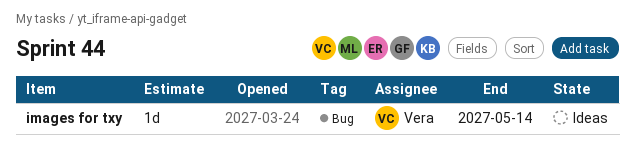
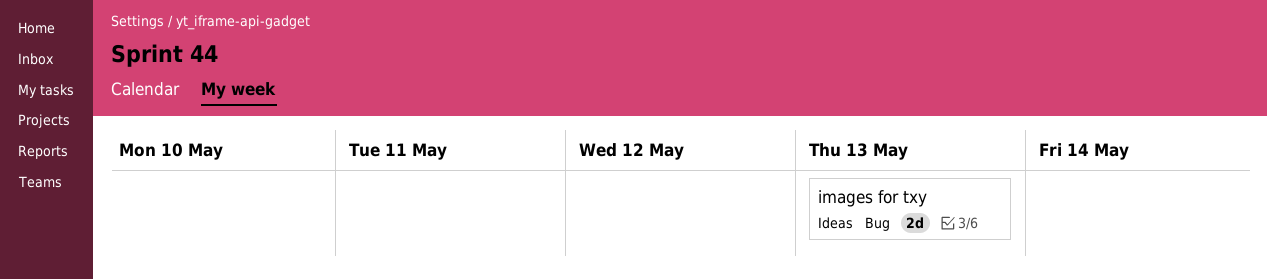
images for txy, estimate: 1d -> 2d
images for txy, due: May 14 -> May 13

